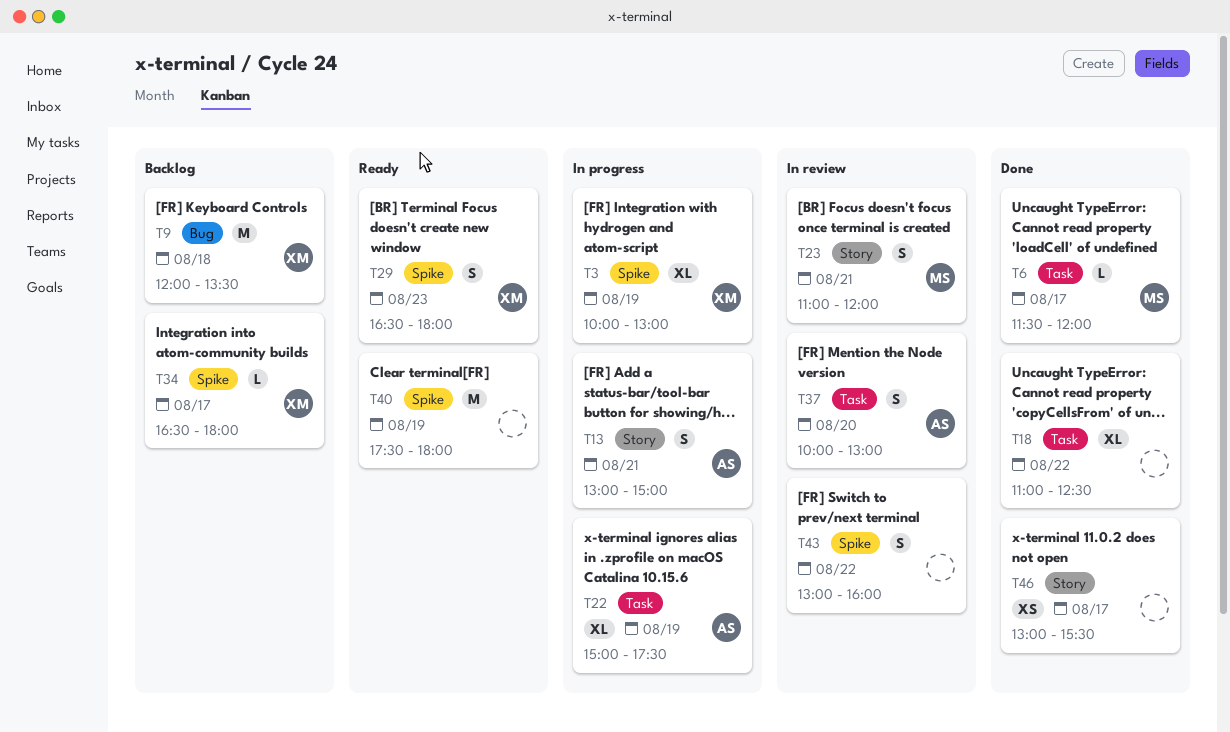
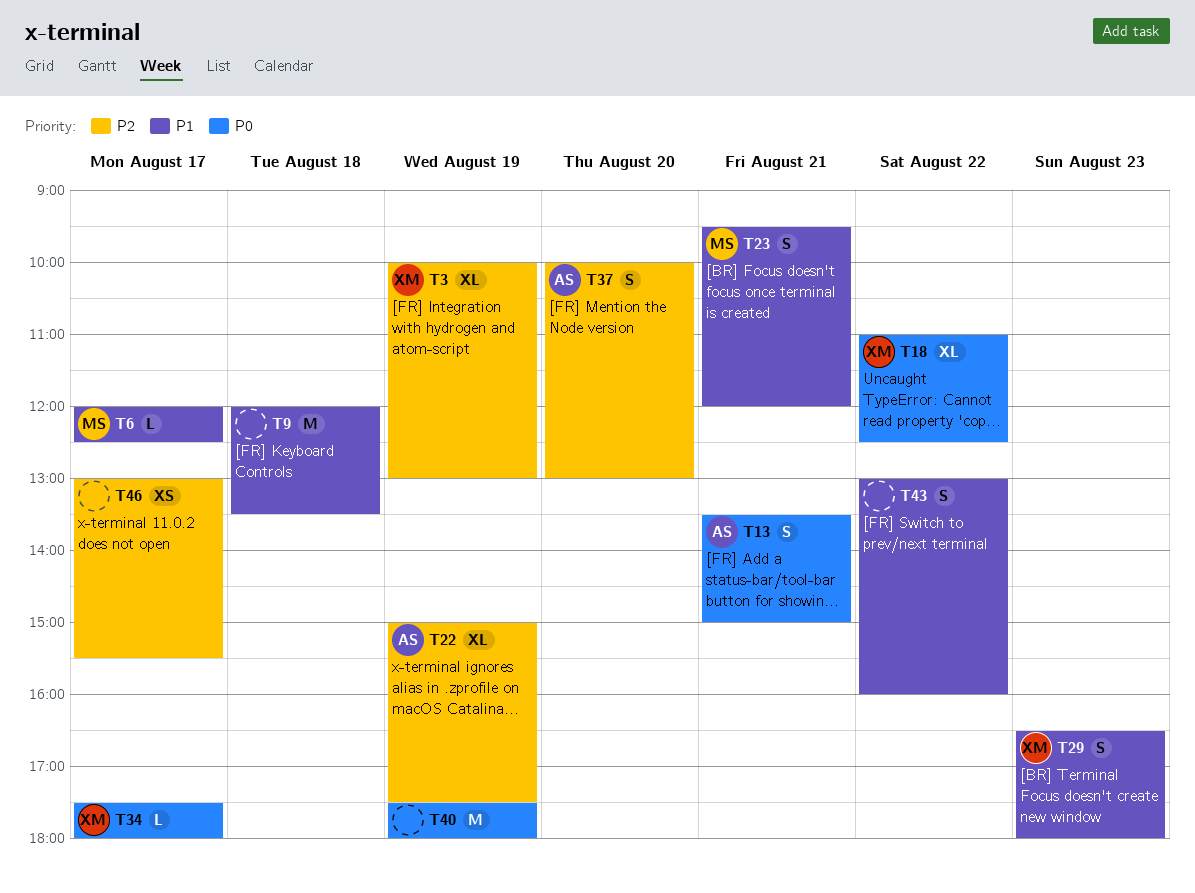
T6, begins: 11:30 -> 12:00
T6, ends: 12:00 -> 12:30
T9, owner: XM -> none
T13, begins: 13:00 -> 13:30
T18, owner: none -> XM
T23, begins: 11:00 -> 09:30
T34, begins: 16:30 -> 17:30

